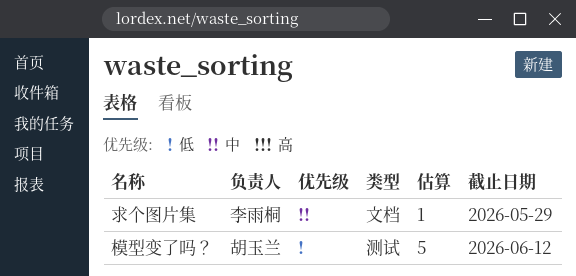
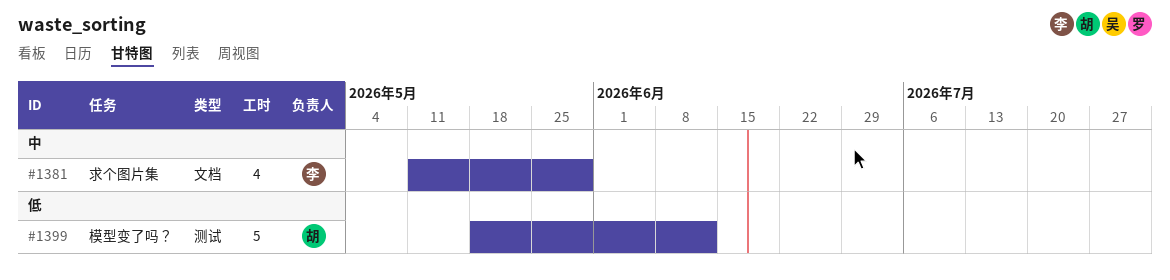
求个图片集, estimate: 1 -> 4

